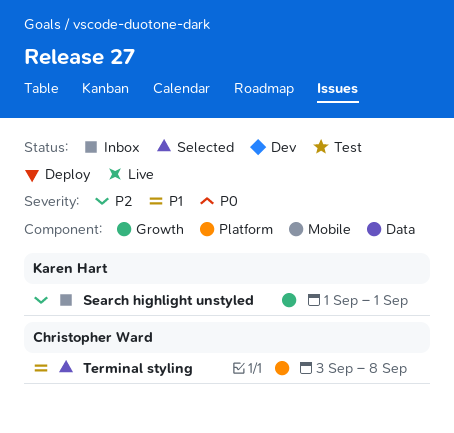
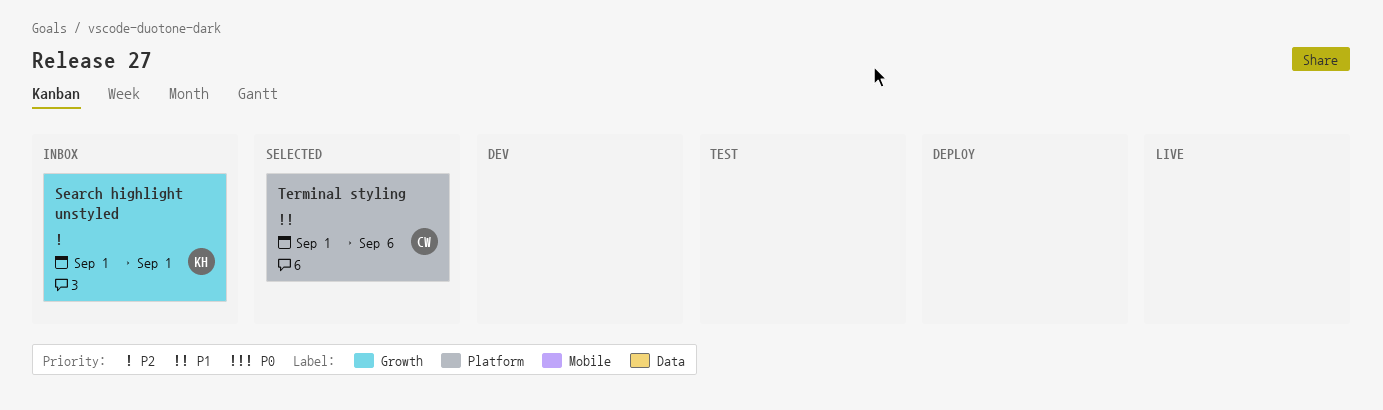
Terminal styling, start: Sep 3 -> Sep 1
Terminal styling, due: Sep 8 -> Sep 6

